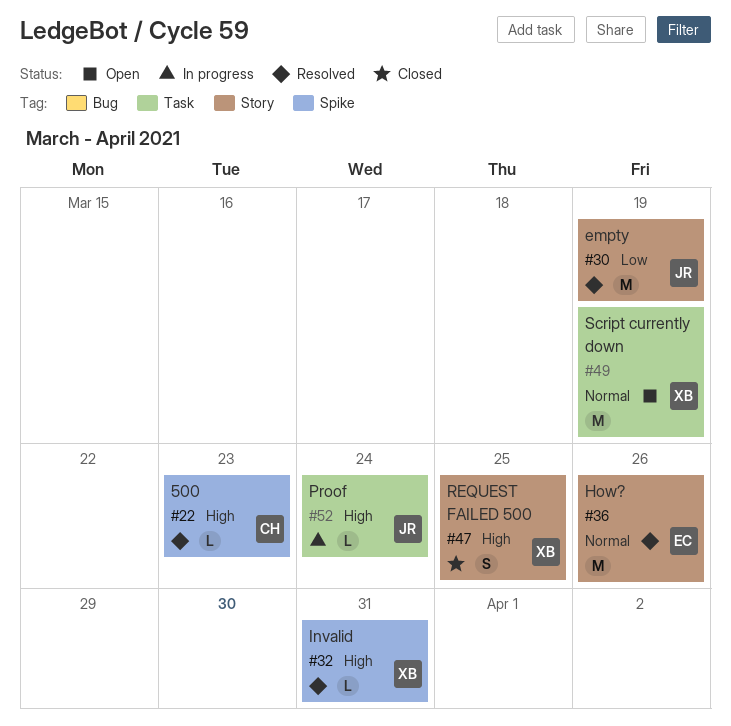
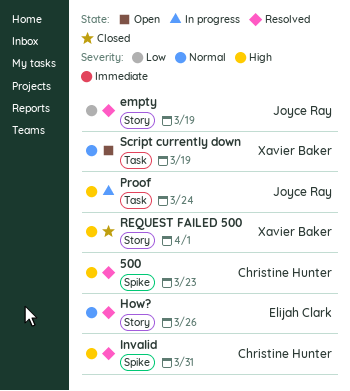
Invalid, owner: Xavier Baker -> Christine Hunter
REQUEST FAILED 500, due: Mar 25 -> Apr 1

